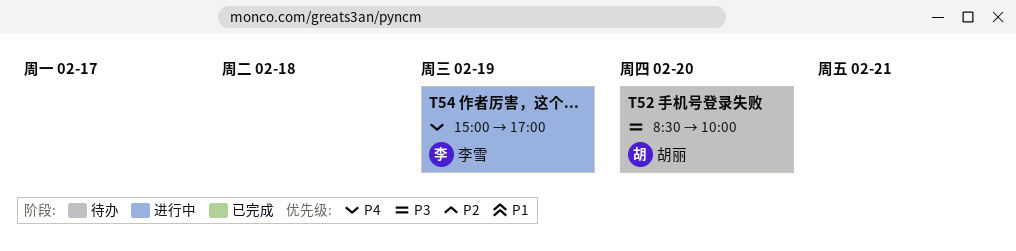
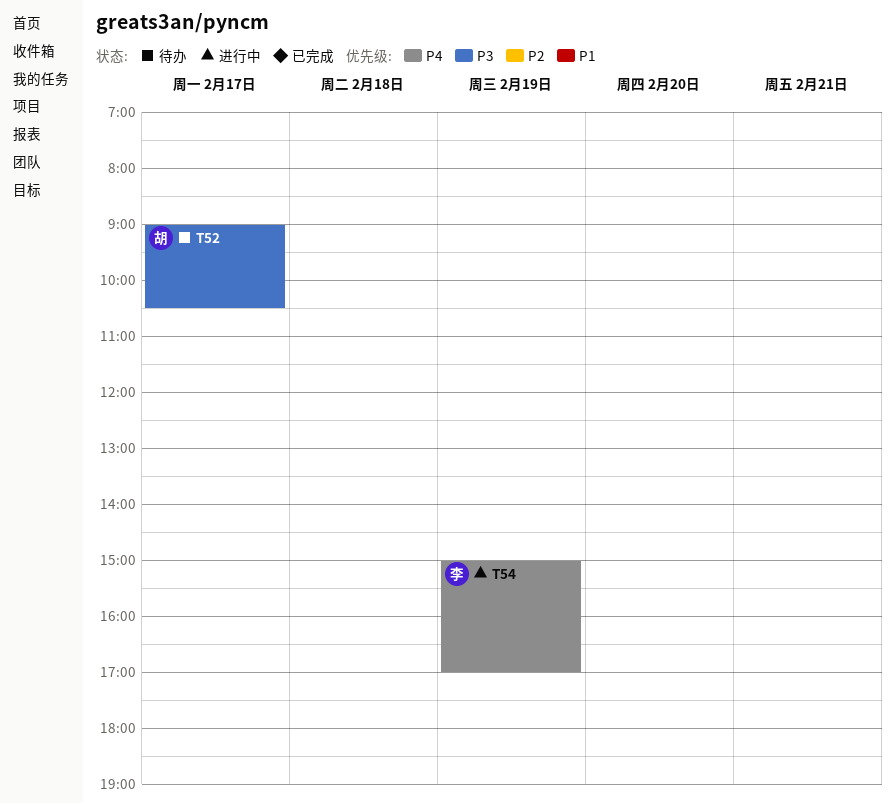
T52, day: Feb 20 -> Feb 17
T52, begins: 08:30 -> 09:00
T52, ends: 10:00 -> 10:30

